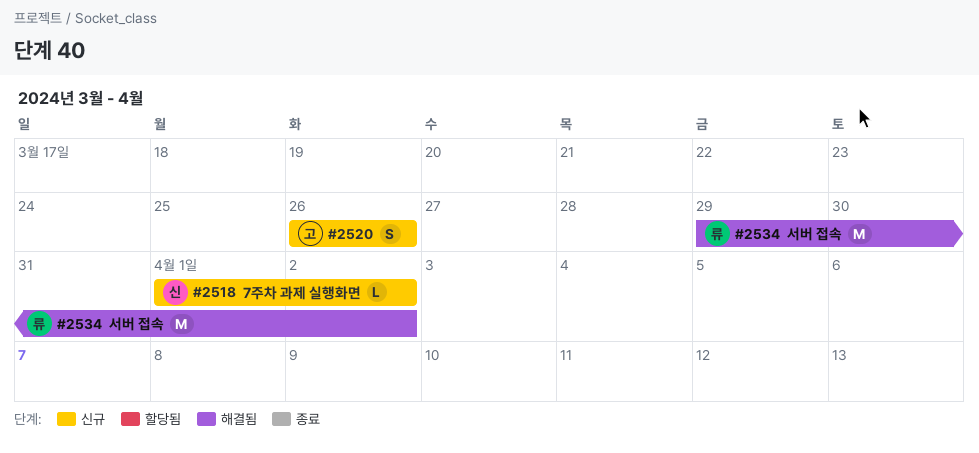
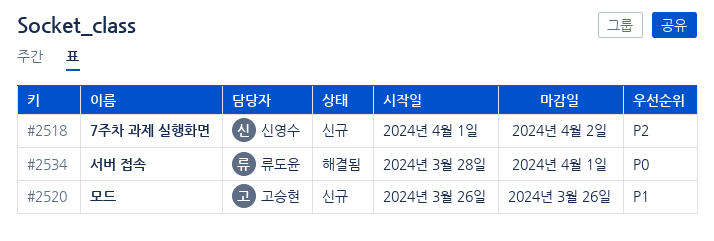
#2534, start: Mar 29 -> Mar 28
#2534, due: Apr 2 -> Apr 1

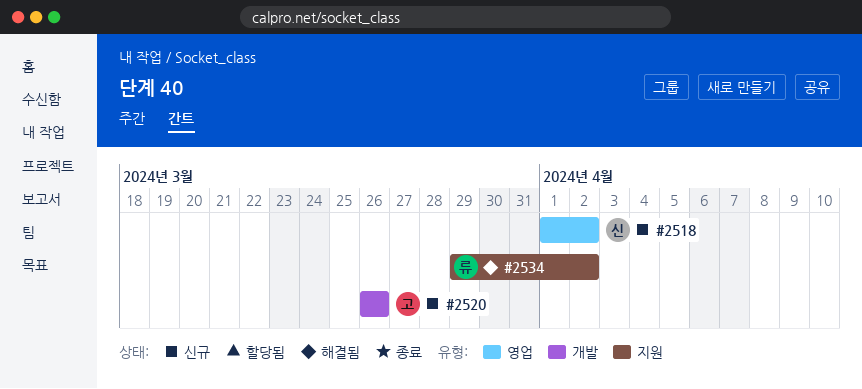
#2534, start: Mar 28 -> Mar 29
#2534, due: Apr 1 -> Apr 2

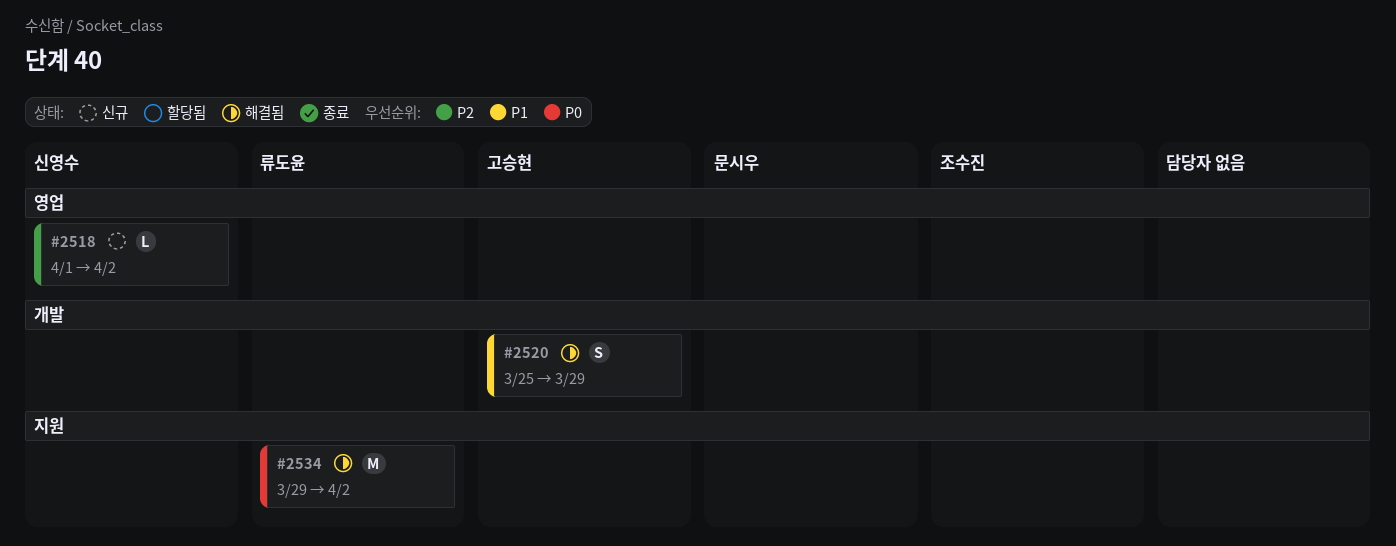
#2520, status: 신규 -> 해결됨
#2520, start: Mar 26 -> Mar 25
#2520, due: Mar 26 -> Mar 29

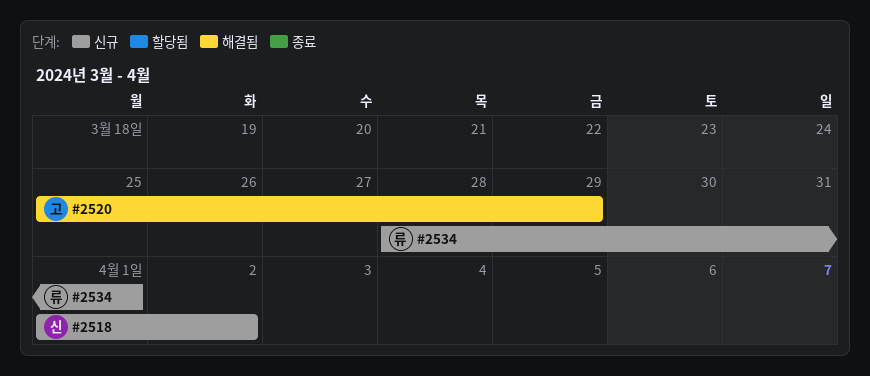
#2534, status: 해결됨 -> 신규
#2534, start: Mar 29 -> Mar 28
#2534, due: Apr 2 -> Apr 1

